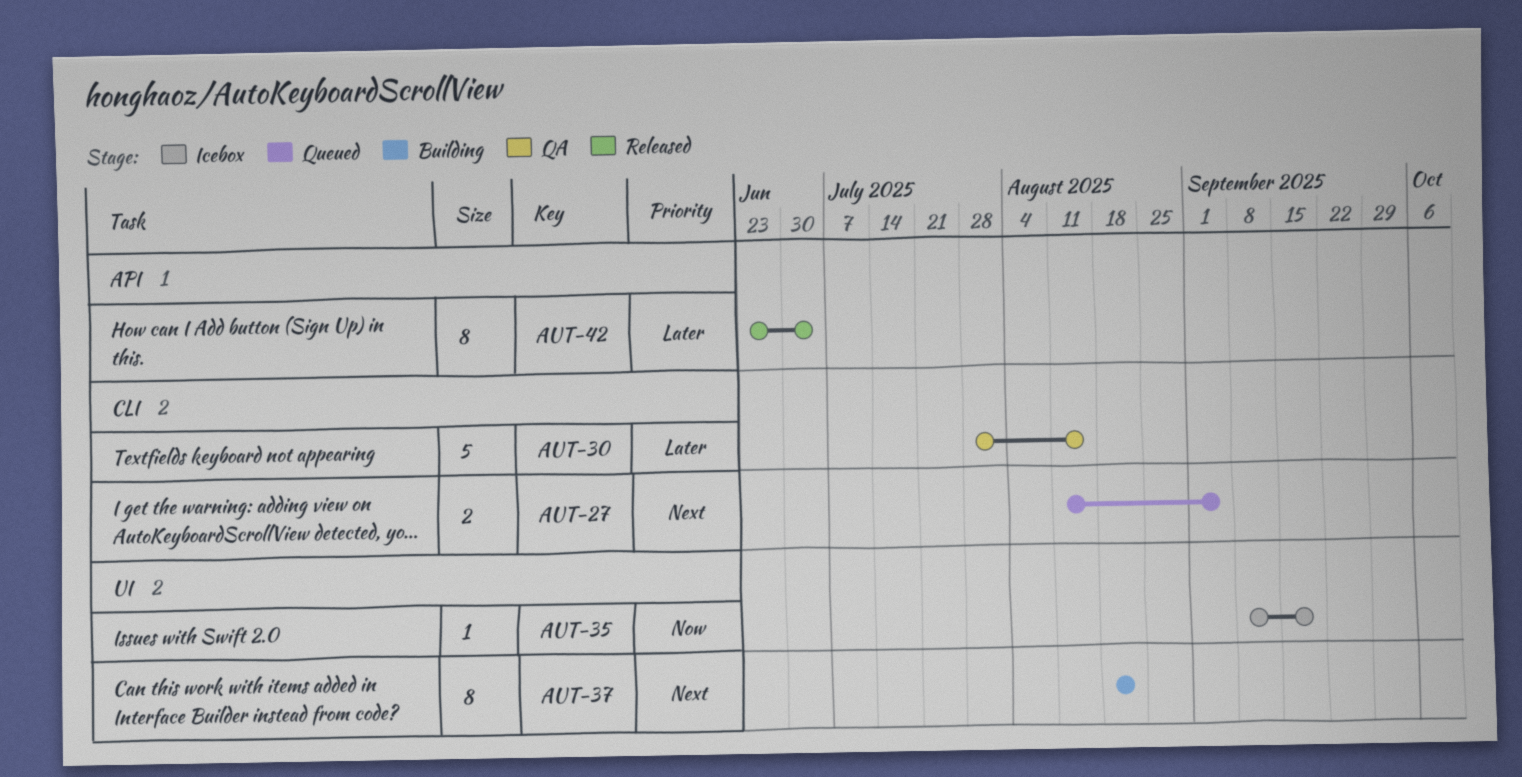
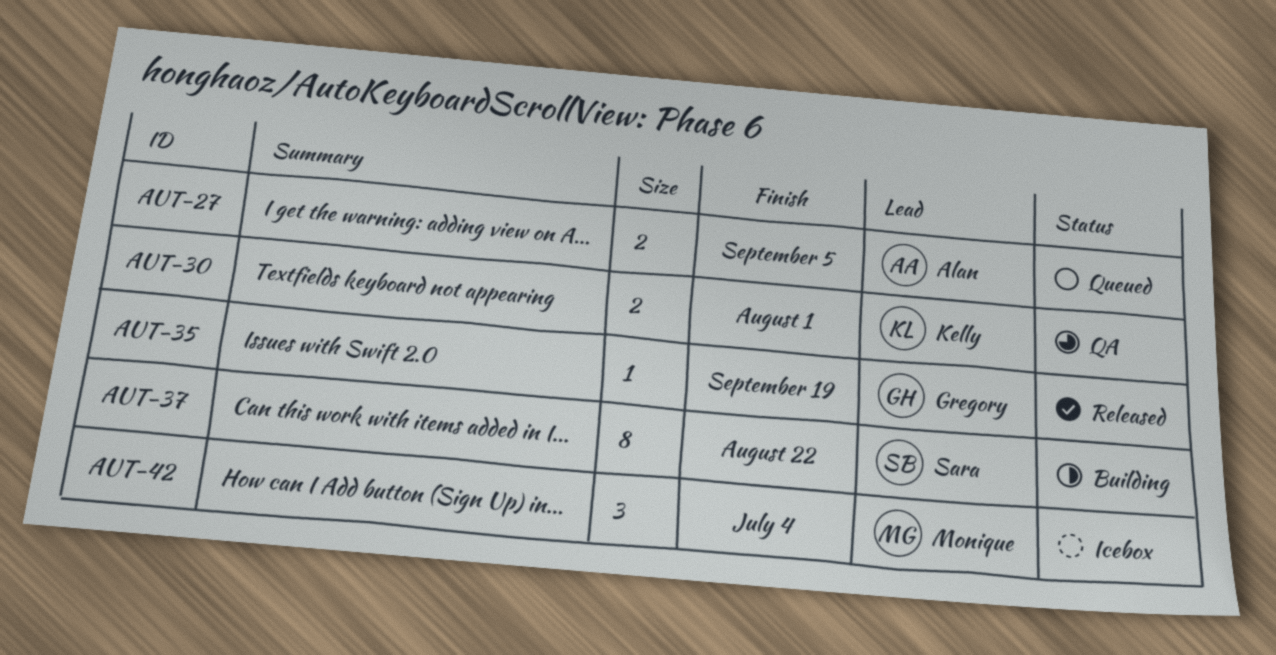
AUT-30, estimate: 5 -> 2
AUT-30, due: Aug 15 -> Aug 1
AUT-35, status: Icebox -> Released
AUT-42, status: Released -> Icebox
AUT-42, estimate: 8 -> 3

